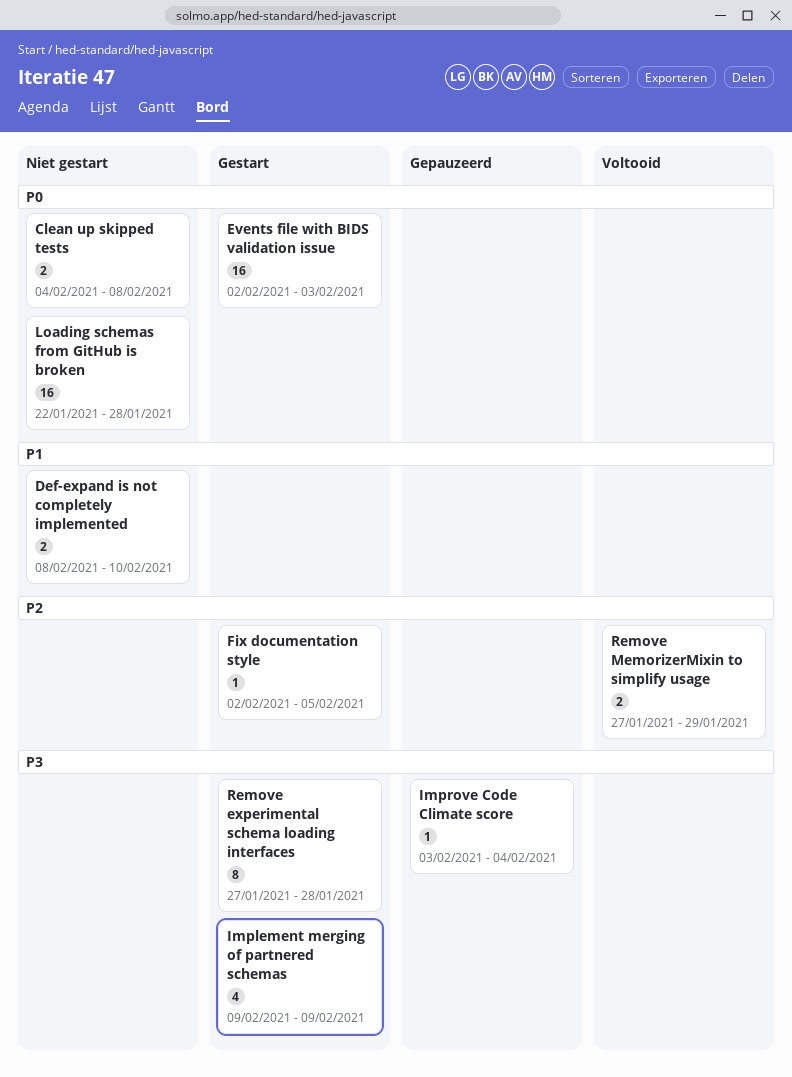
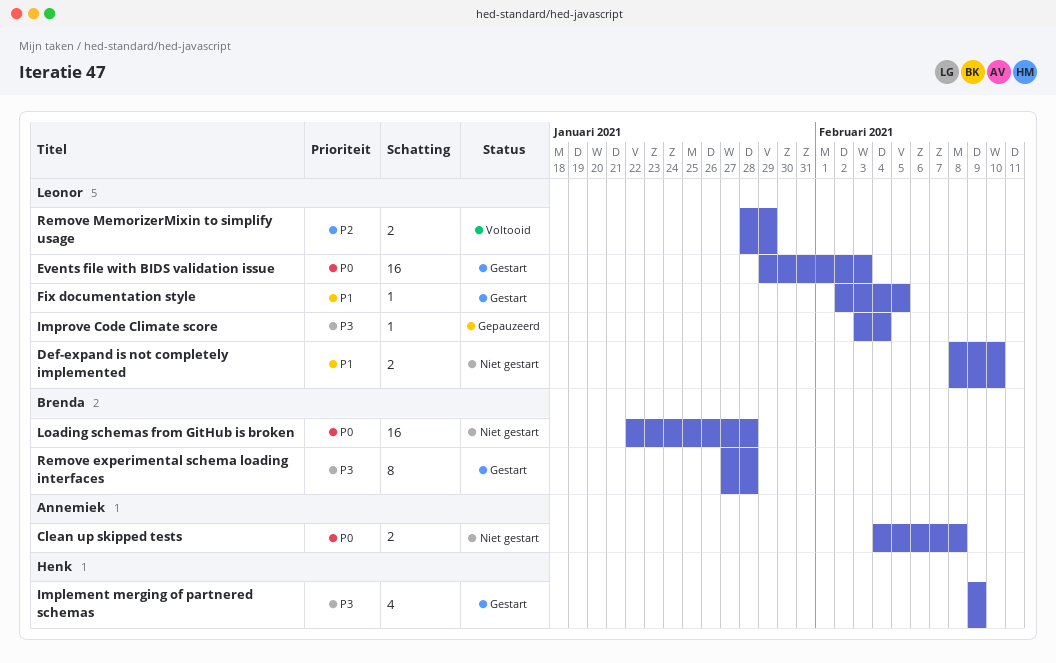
Events file with BIDS validation issue, start: Feb 2 -> Jan 29
Fix documentation style, priority: P2 -> P1
Remove MemorizerMixin to simplify usage, start: Jan 27 -> Jan 28

